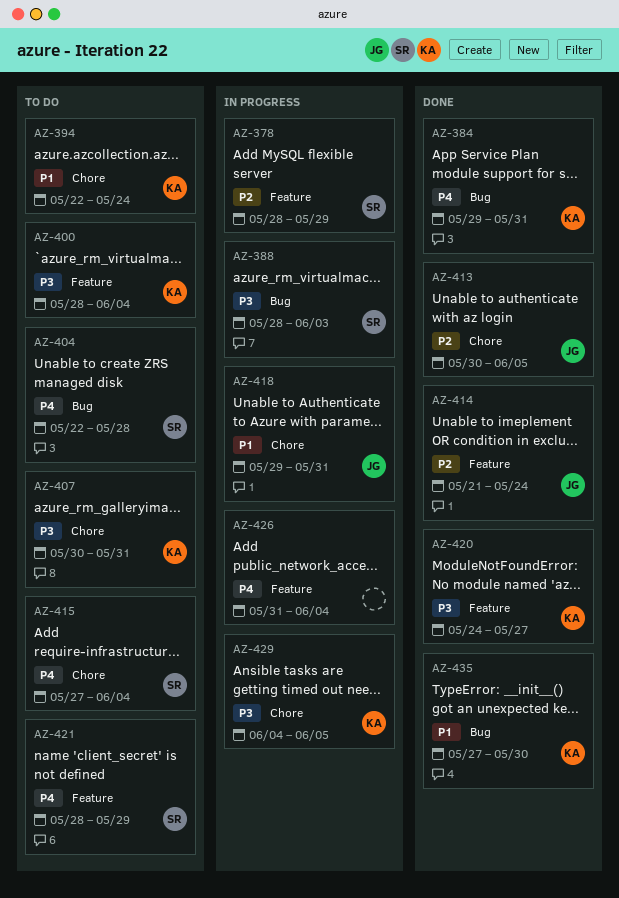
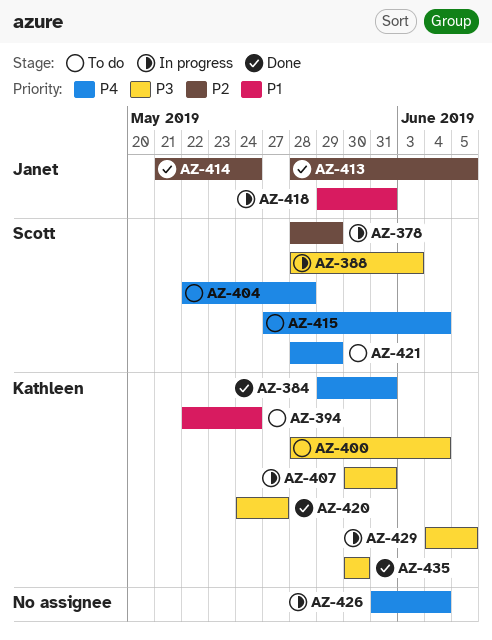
AZ-407, status: To do -> In progress
AZ-413, start: May 30 -> May 28
AZ-435, priority: P1 -> P3
AZ-435, start: May 27 -> May 30

